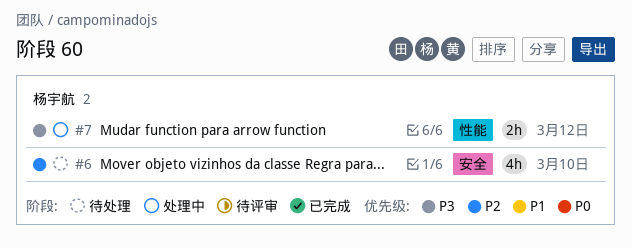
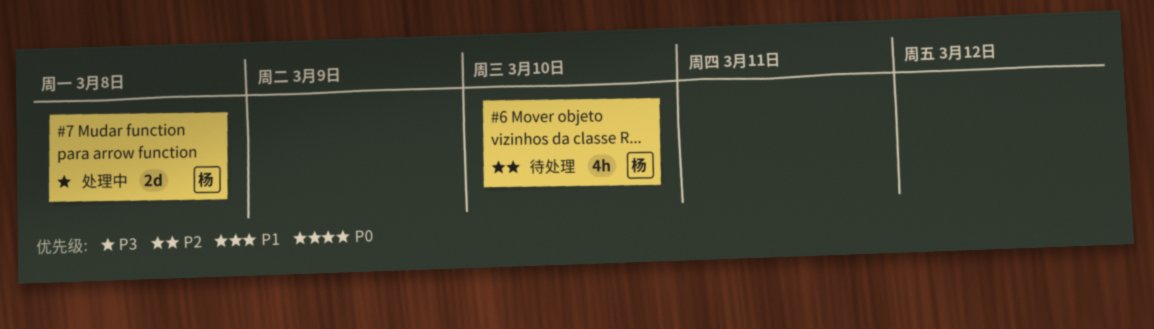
#7, estimate: 2h -> 2d
#7, due: Mar 12 -> Mar 8

